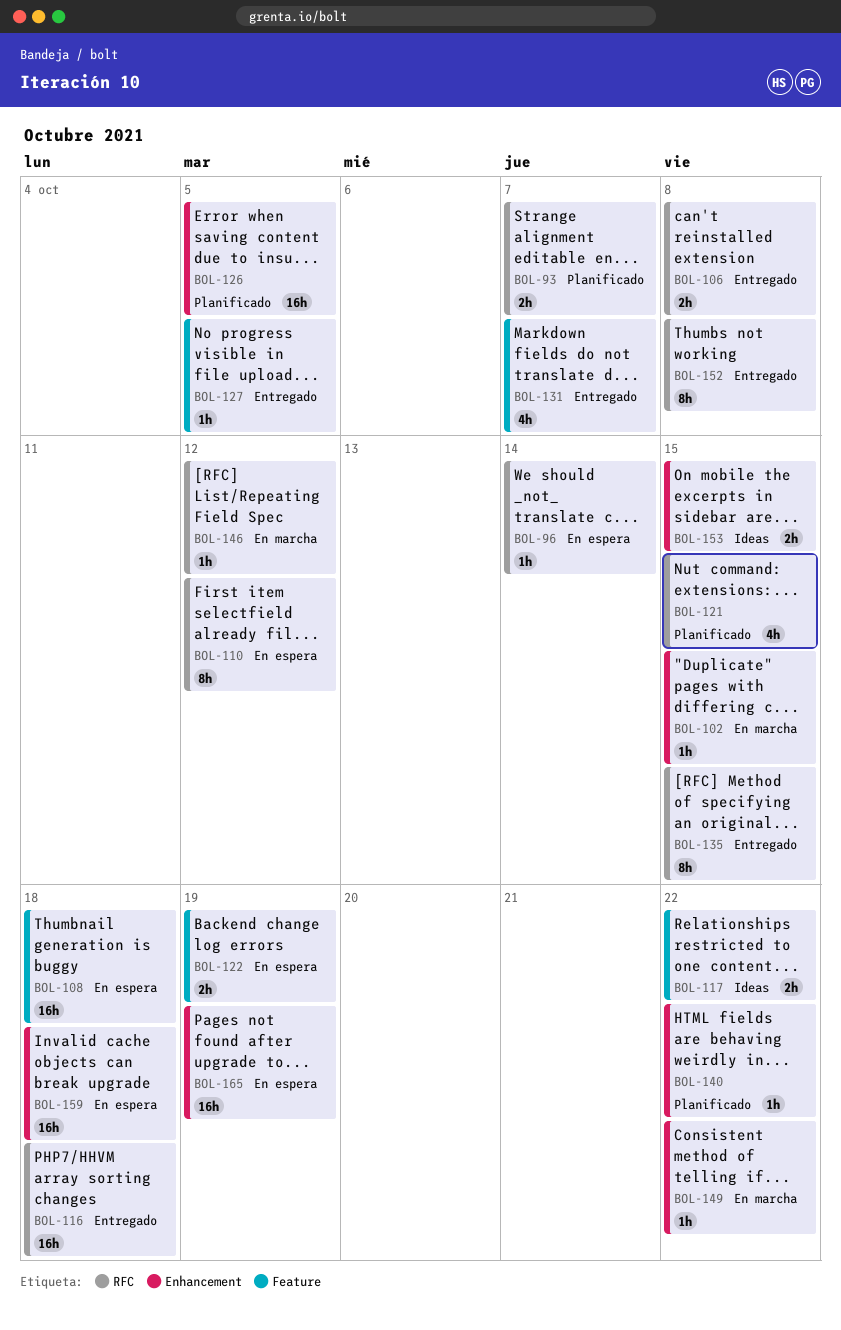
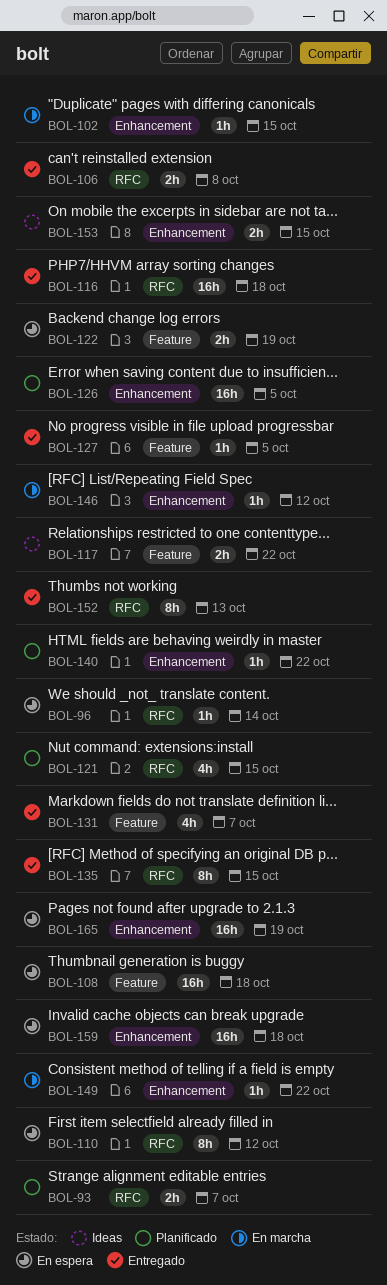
BOL-146, label: RFC -> Enhancement
BOL-152, due: Oct 8 -> Oct 13

